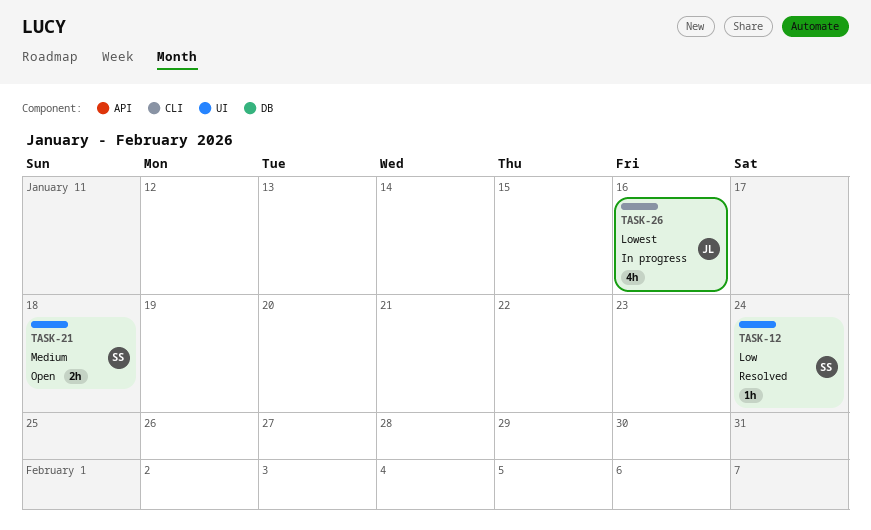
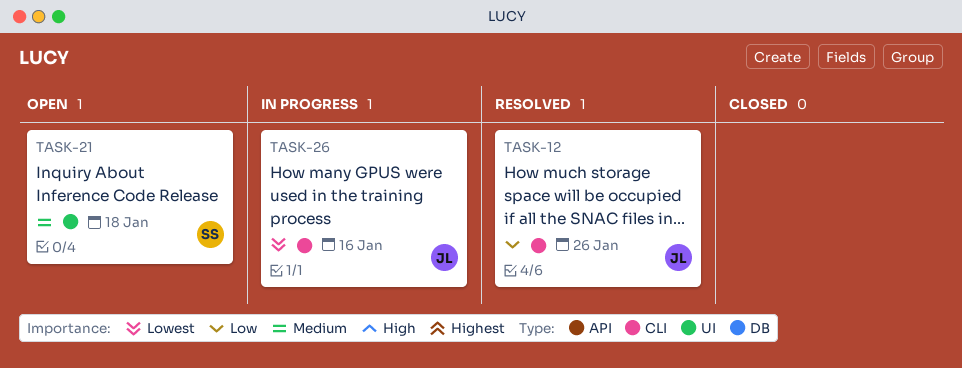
TASK-12, owner: SS -> JL
TASK-12, label: UI -> CLI
TASK-12, due: Jan 24 -> Jan 26

